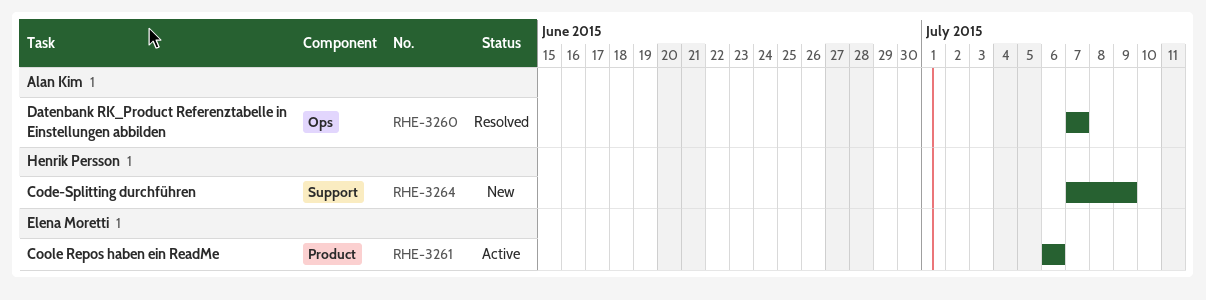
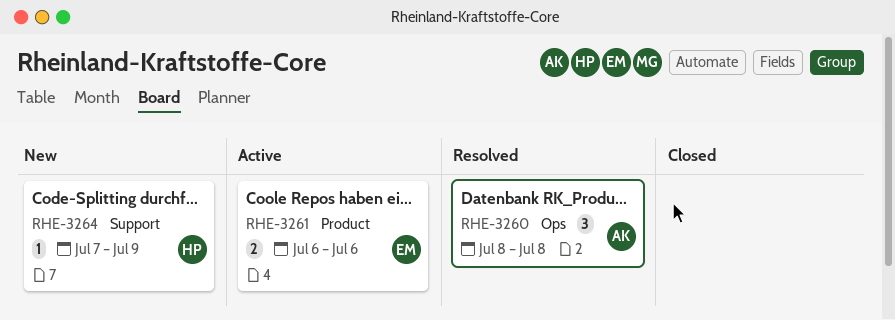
RHE-3260, start: Jul 7 -> Jul 8
RHE-3260, due: Jul 7 -> Jul 8

